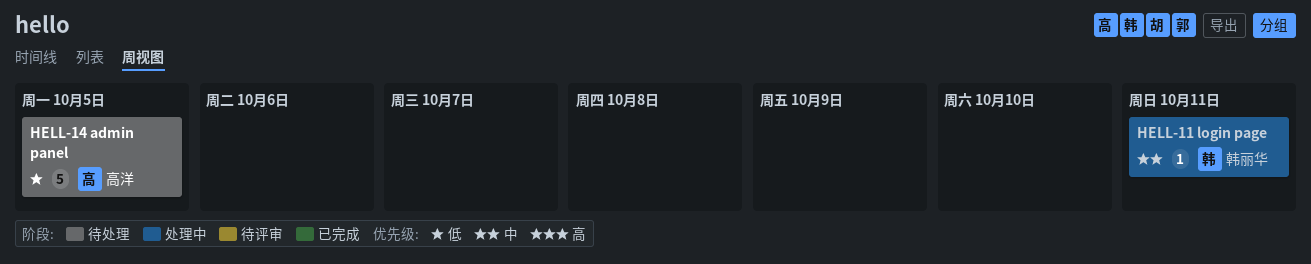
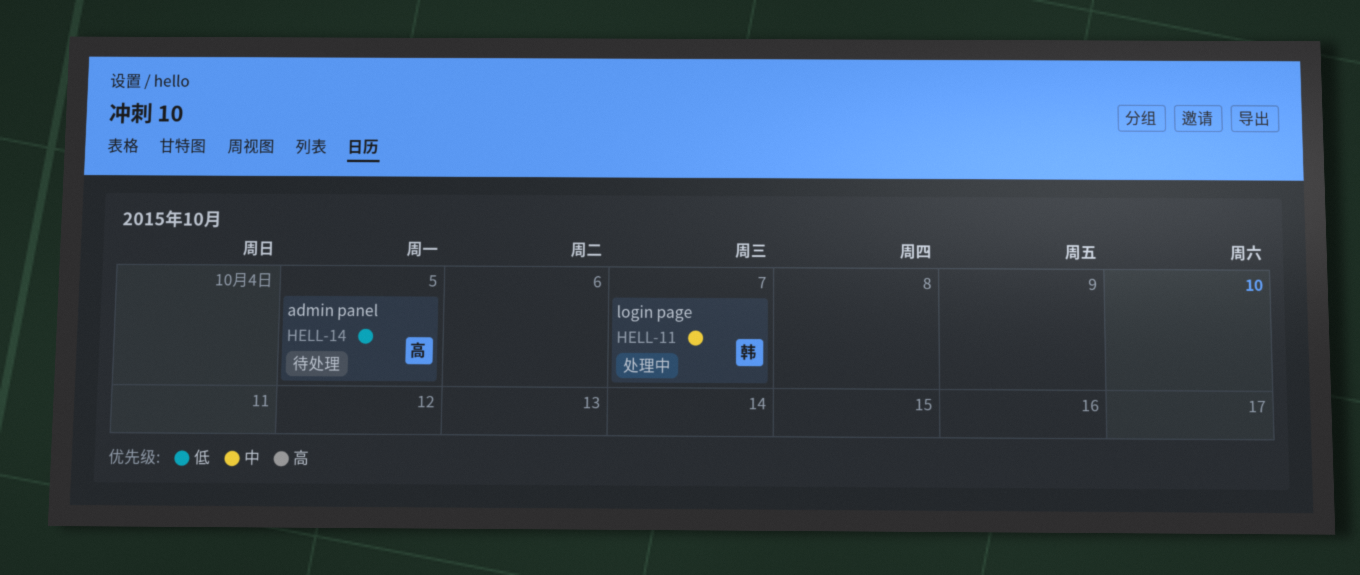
HELL-11, due: Oct 11 -> Oct 7

